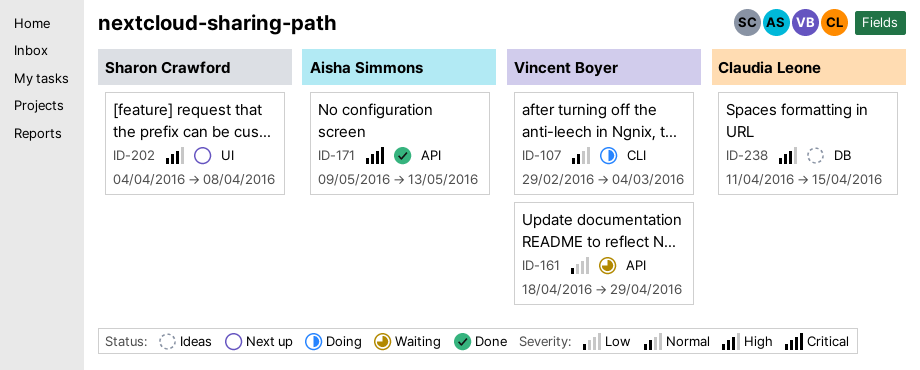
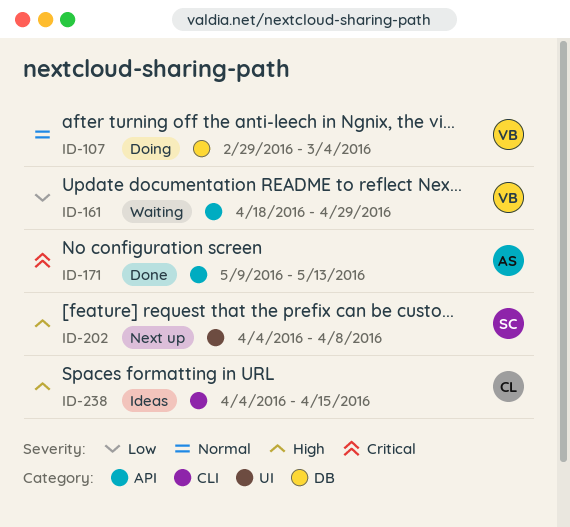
ID-107, label: CLI -> DB
ID-238, label: DB -> CLI
ID-238, start: Apr 11 -> Apr 4

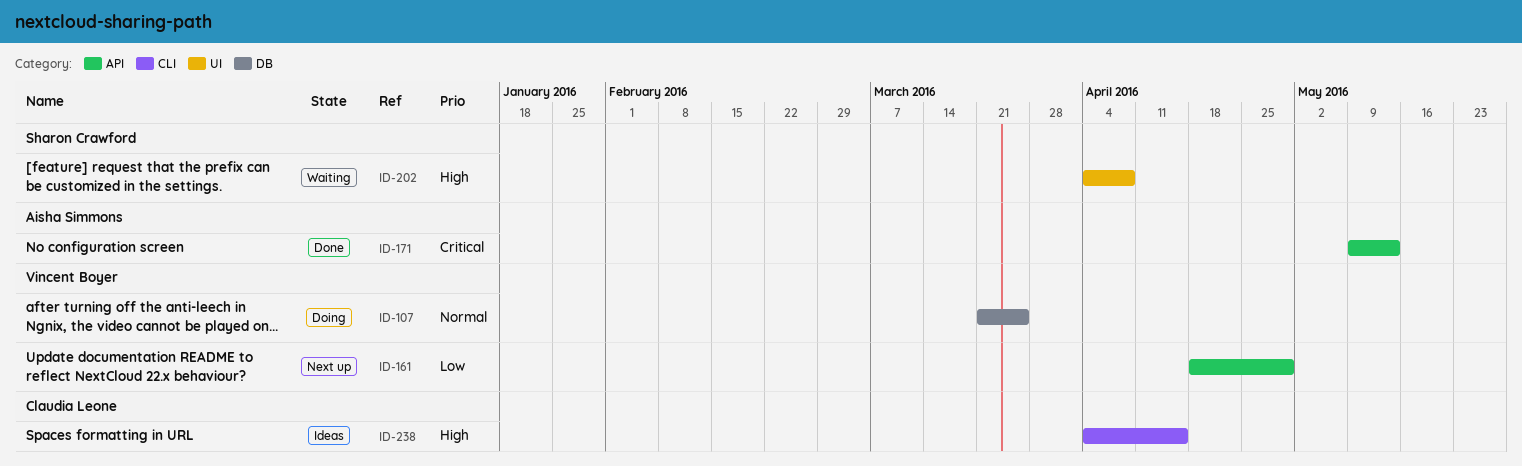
ID-107, start: Feb 29 -> Mar 21
ID-107, due: Mar 4 -> Mar 25
ID-161, status: Waiting -> Next up
ID-202, status: Next up -> Waiting

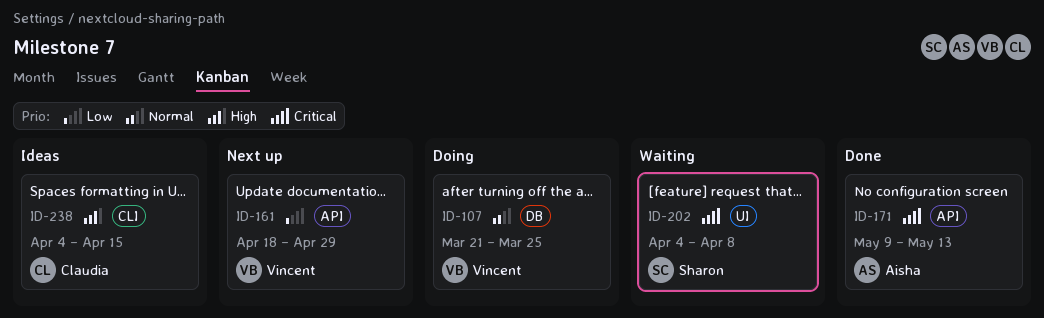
ID-202, priority: High -> Critical

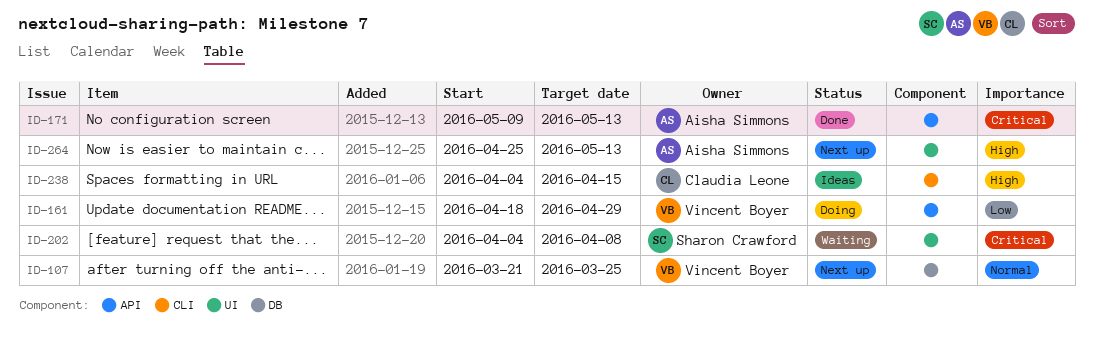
ID-107, status: Doing -> Next up
ID-161, status: Next up -> Doing
ID-264: none -> present

